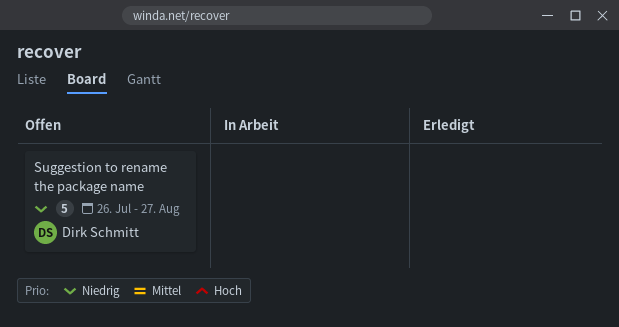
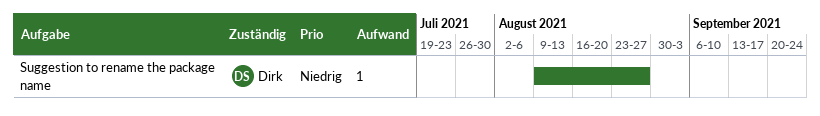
Suggestion to rename the package name, estimate: 5 -> 1
Suggestion to rename the package name, start: Jul 26 -> Aug 9

